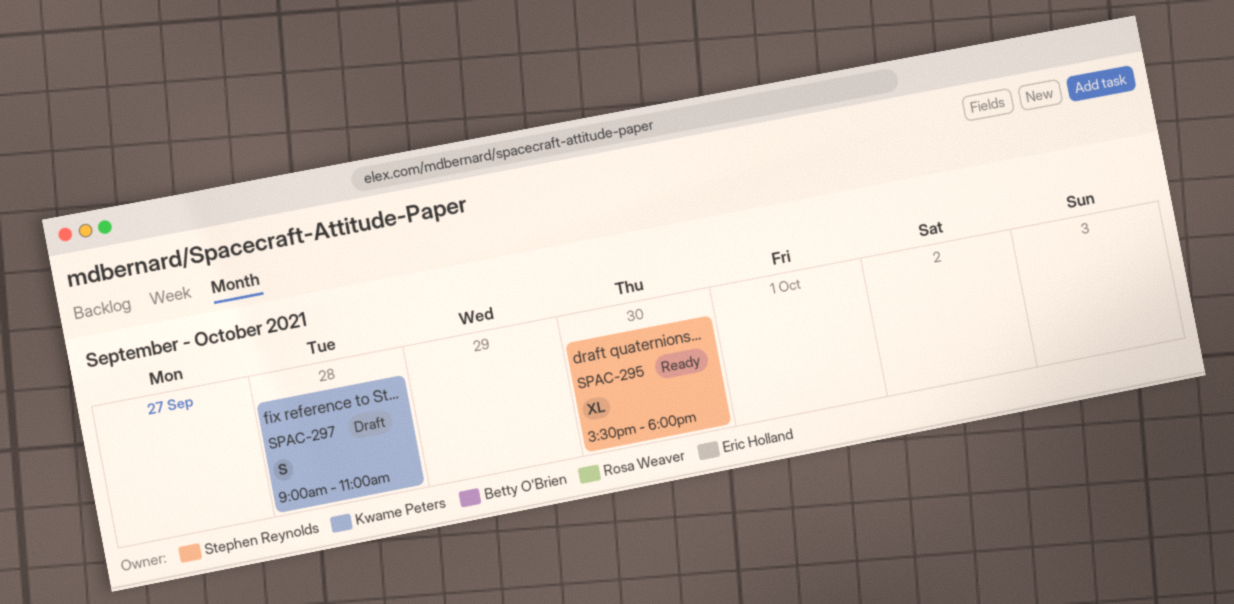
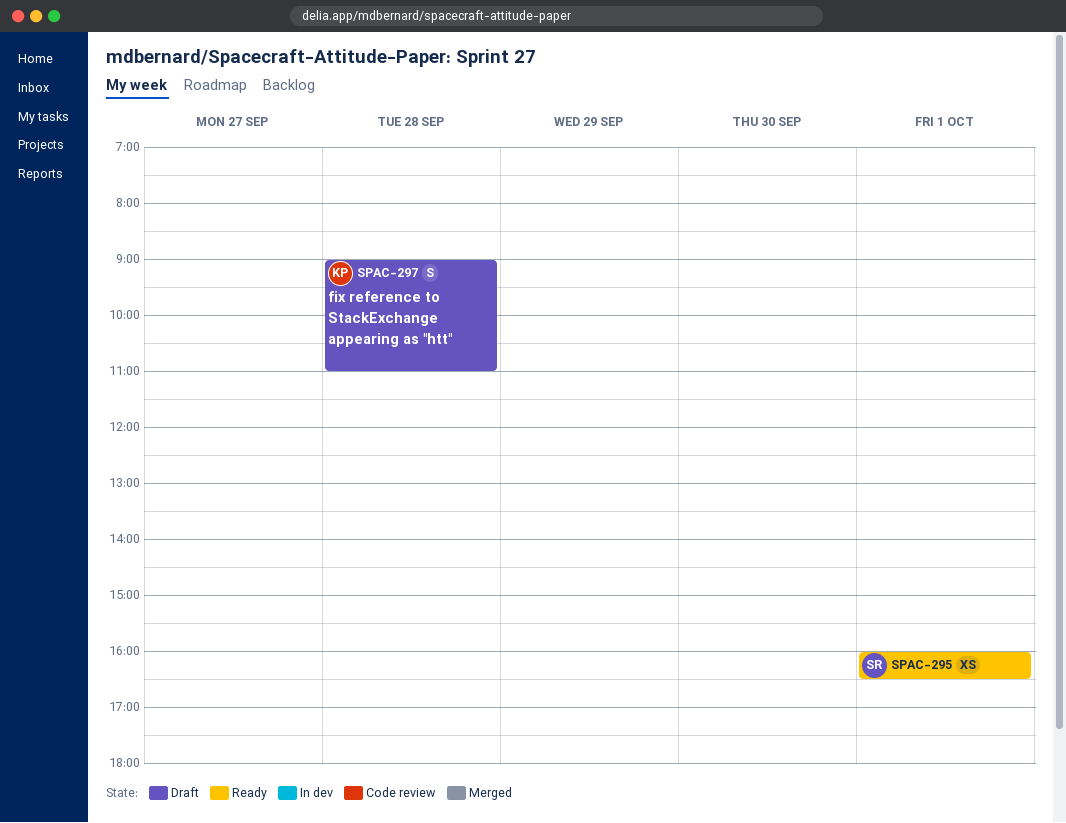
SPAC-295, estimate: XL -> XS
SPAC-295, day: Sep 30 -> Oct 1
SPAC-295, begins: 15:30 -> 16:00
SPAC-295, ends: 18:00 -> 16:30

